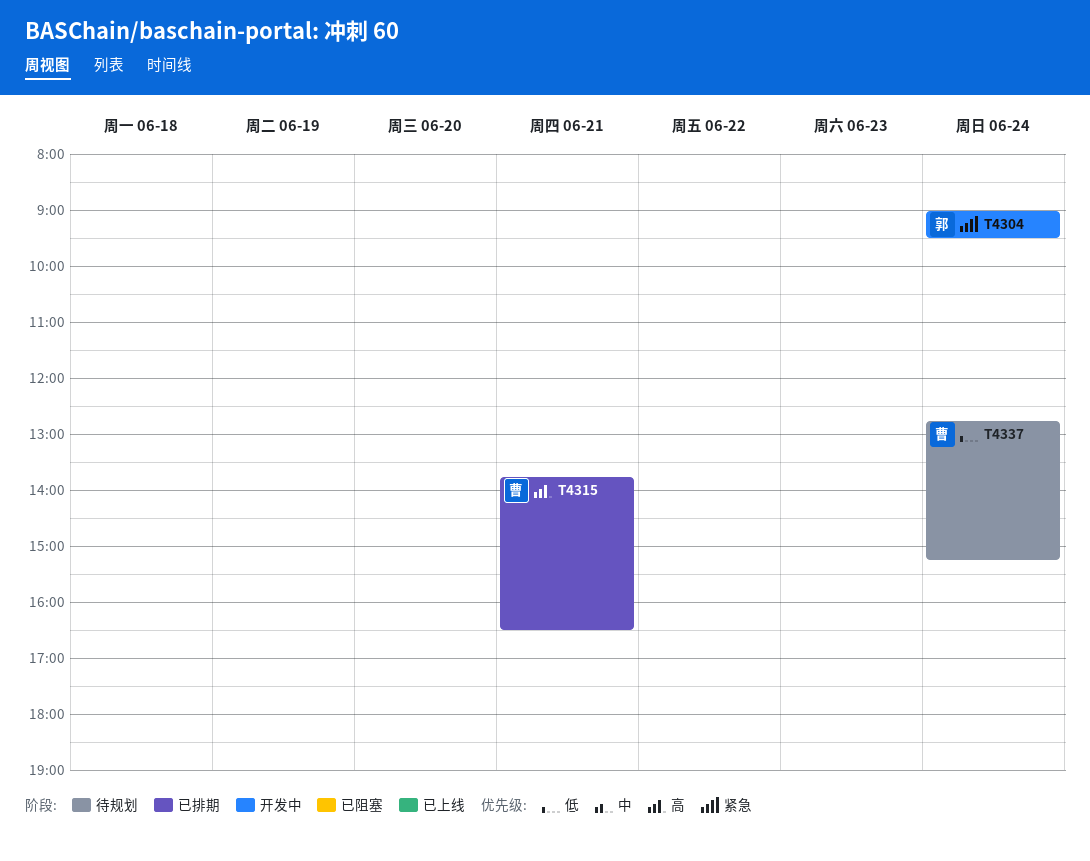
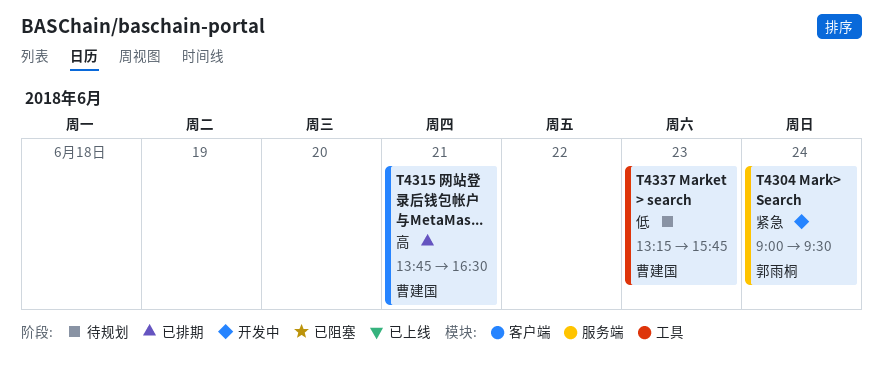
T4337, day: Jun 24 -> Jun 23
T4337, begins: 12:45 -> 13:15
T4337, ends: 15:15 -> 15:45

